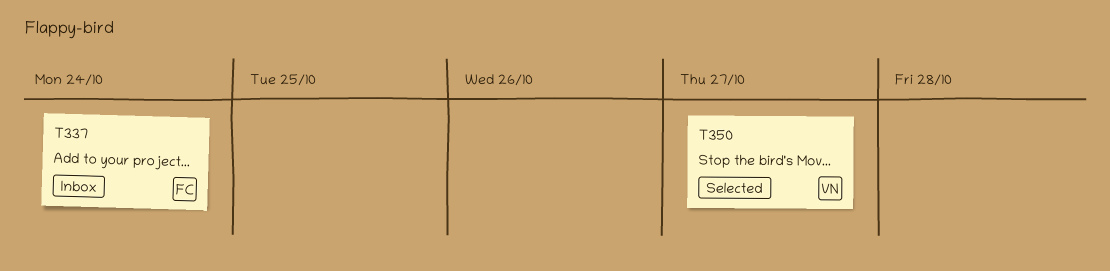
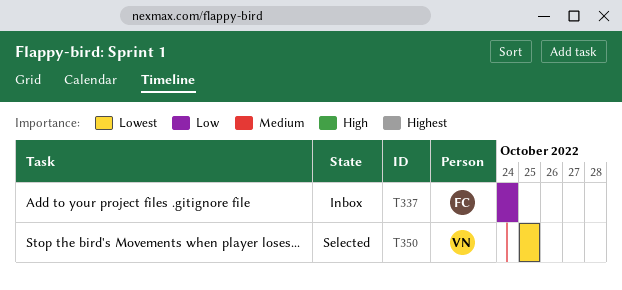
T350, due: Oct 27 -> Oct 25

